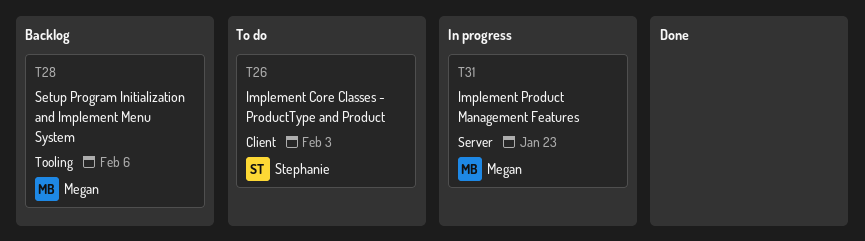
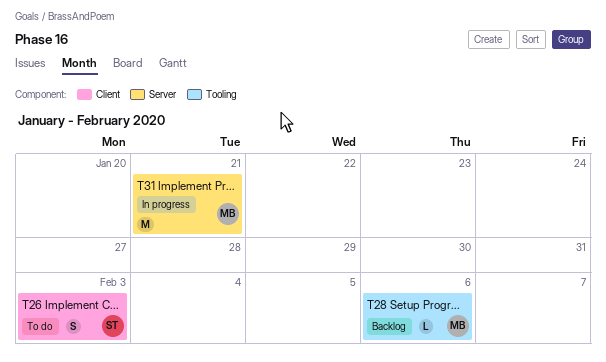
T31, due: Jan 23 -> Jan 21

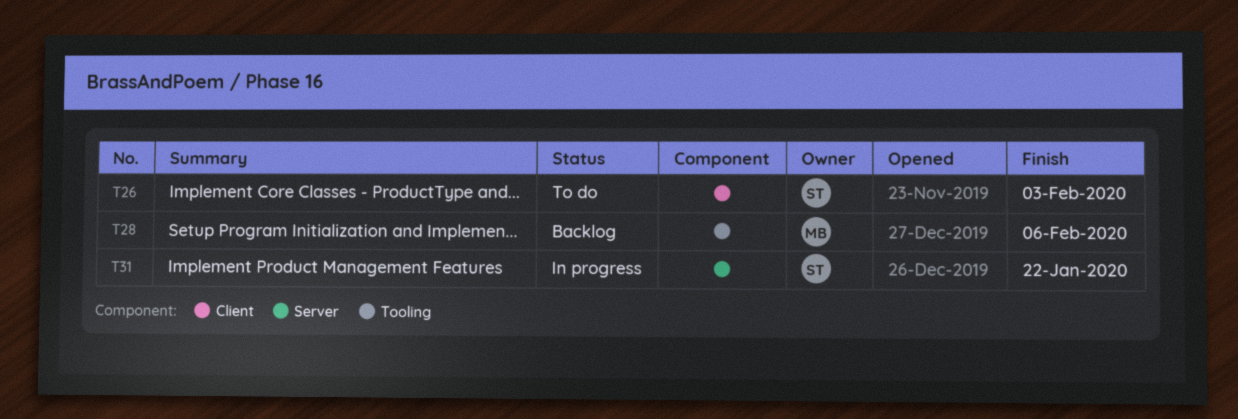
T31, owner: MB -> ST
T31, due: Jan 21 -> Jan 22

